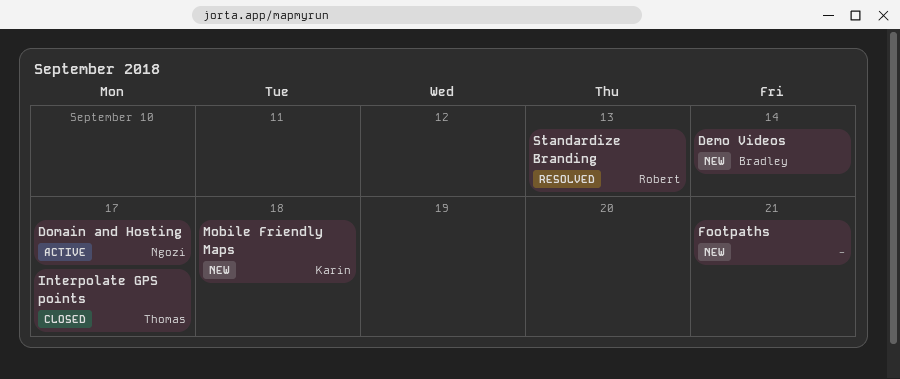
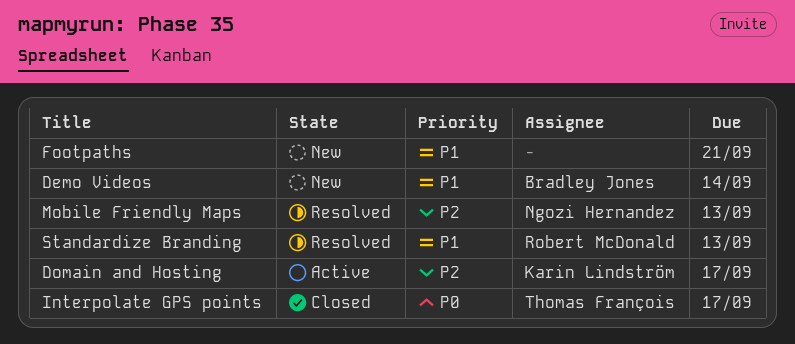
Domain and Hosting, owner: Ngozi Hernandez -> Karin Lindström
Mobile Friendly Maps, status: New -> Resolved
Mobile Friendly Maps, owner: Karin Lindström -> Ngozi Hernandez
Mobile Friendly Maps, due: Sep 18 -> Sep 13

